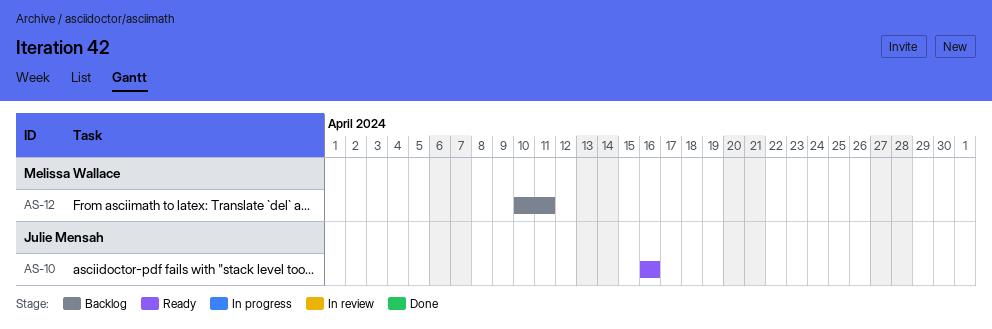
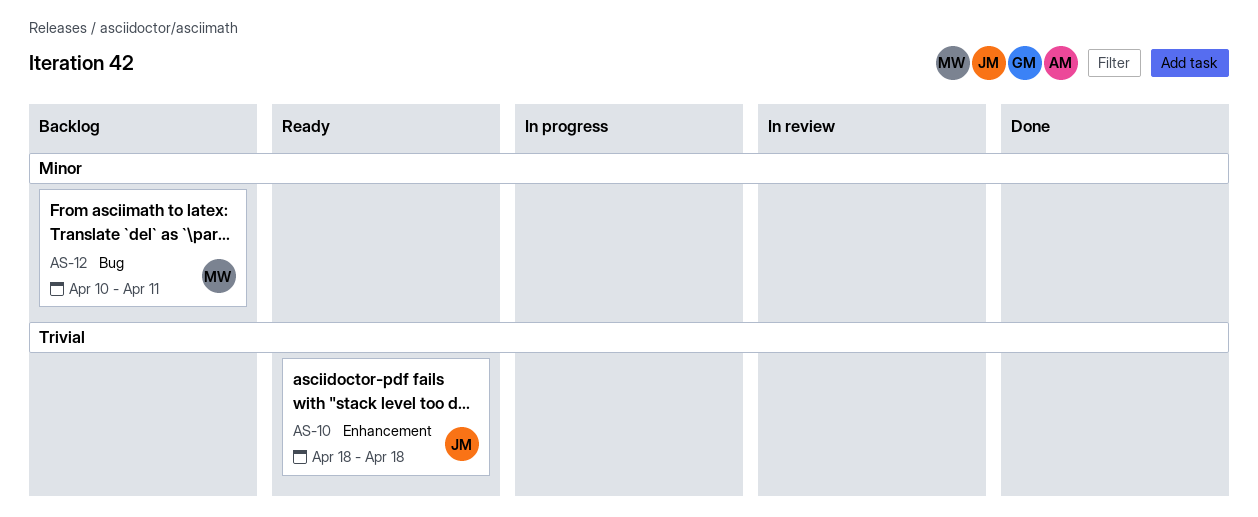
AS-10, start: Apr 16 -> Apr 18
AS-10, due: Apr 16 -> Apr 18

